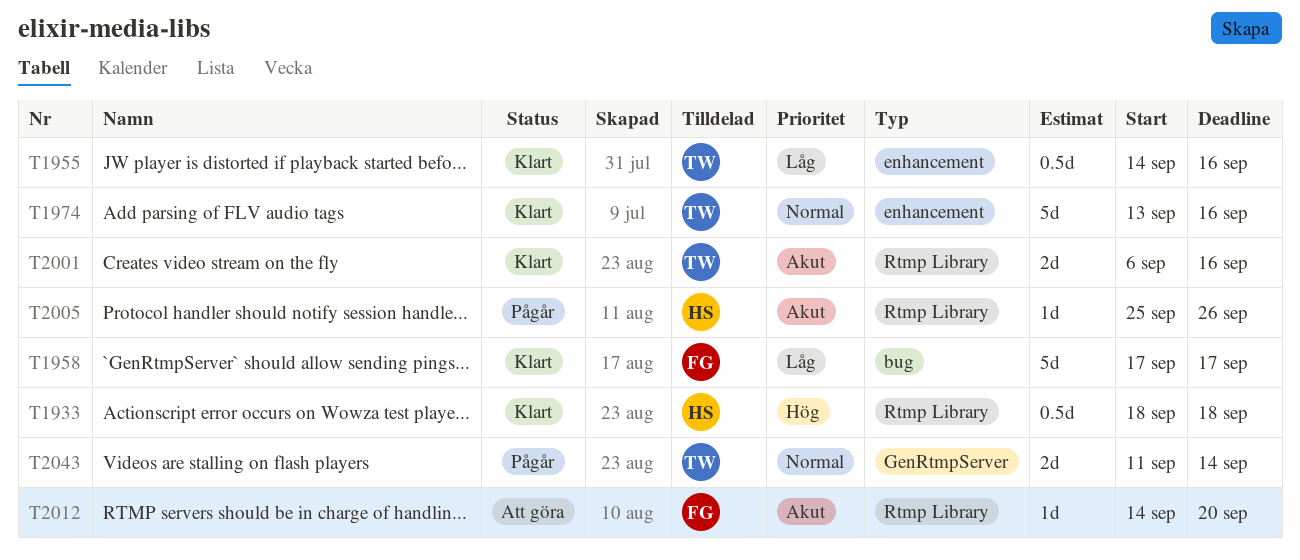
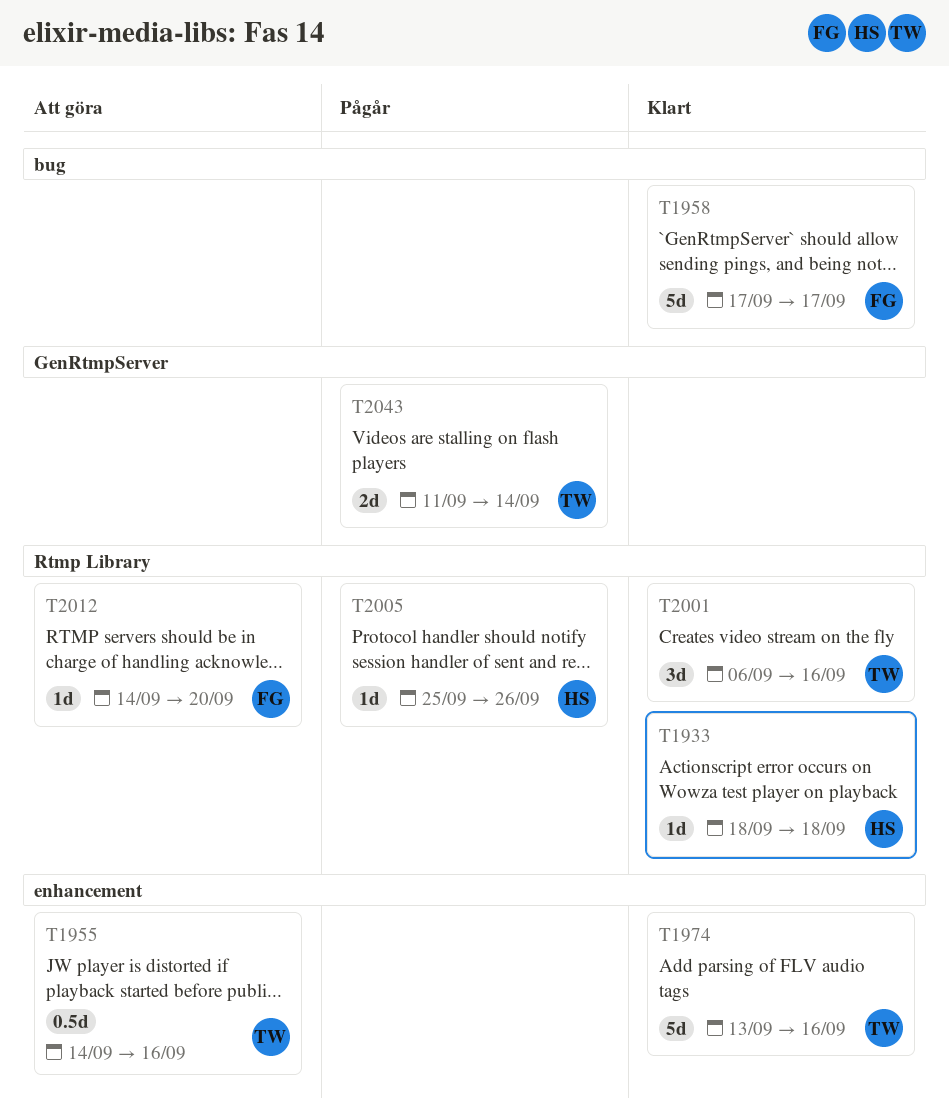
T1933, estimate: 0.5d -> 1d
T1955, status: Klart -> Att göra
T2001, estimate: 2d -> 3d

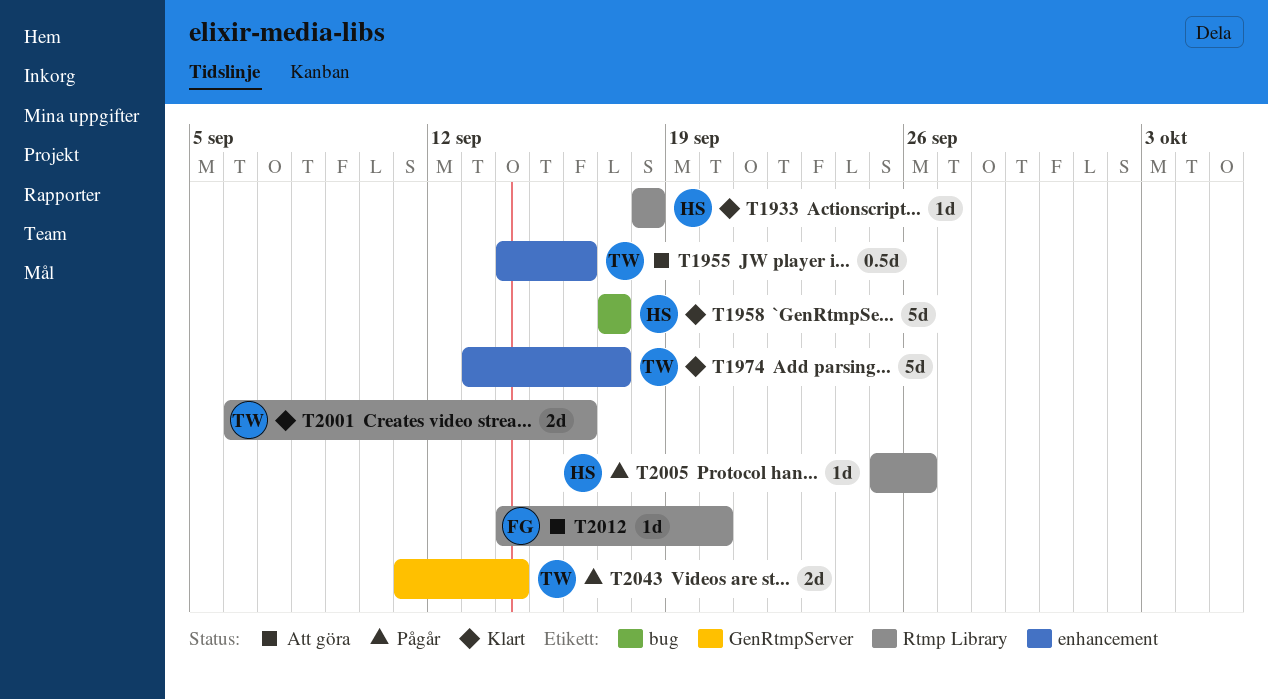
T1958, owner: FG -> HS
T1974, due: Sep 16 -> Sep 17
T2001, estimate: 3d -> 2d

